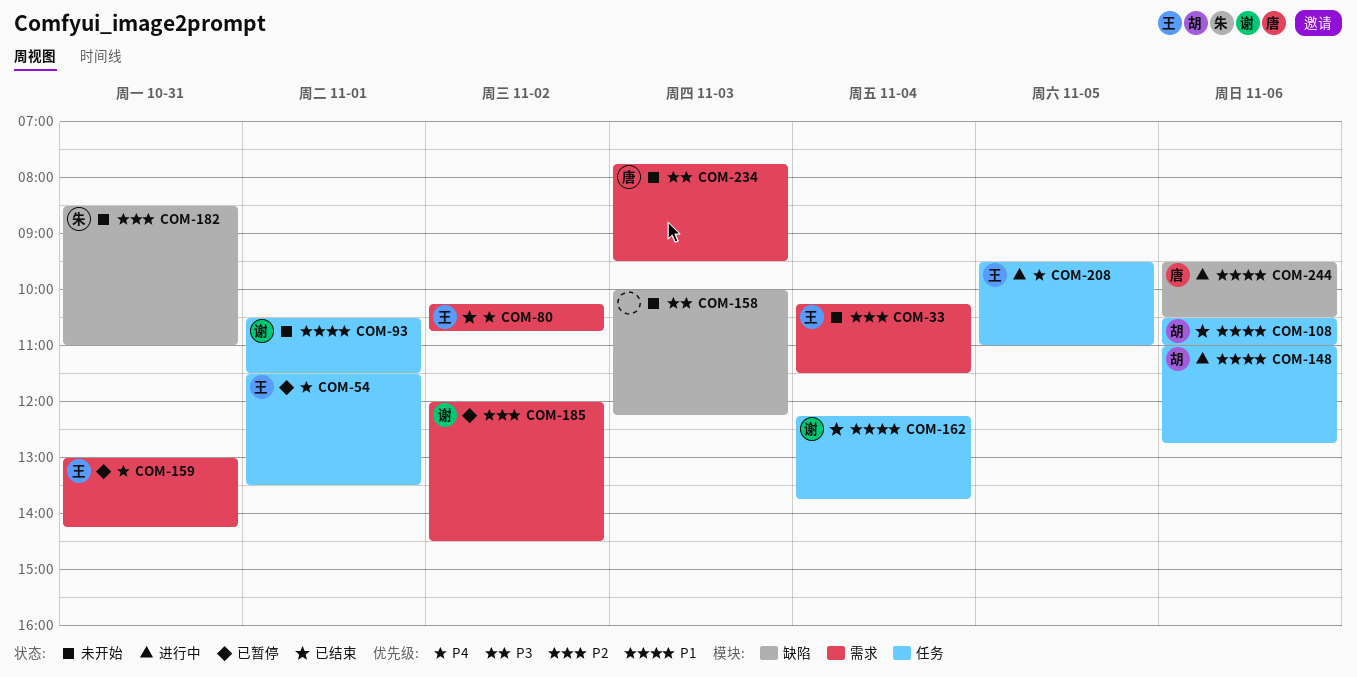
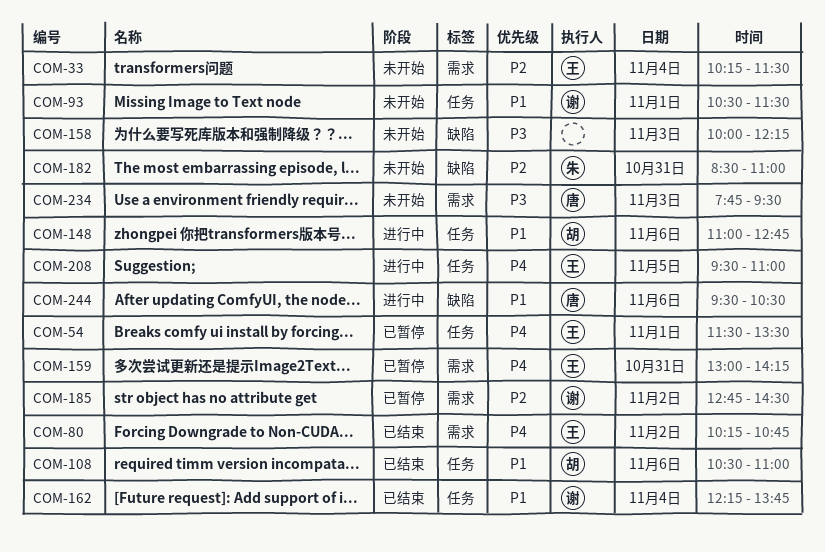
COM-185, begins: 12:00 -> 12:45

